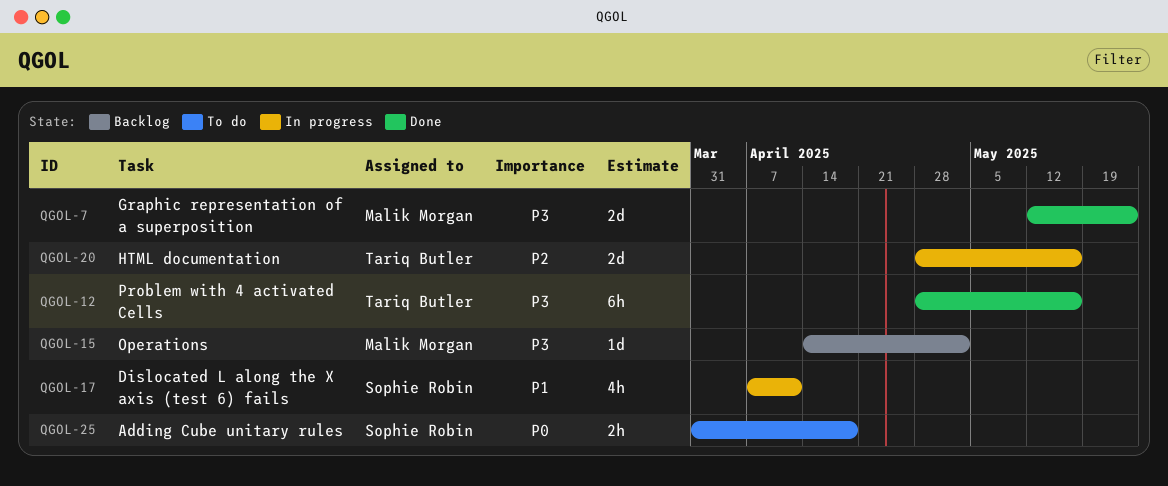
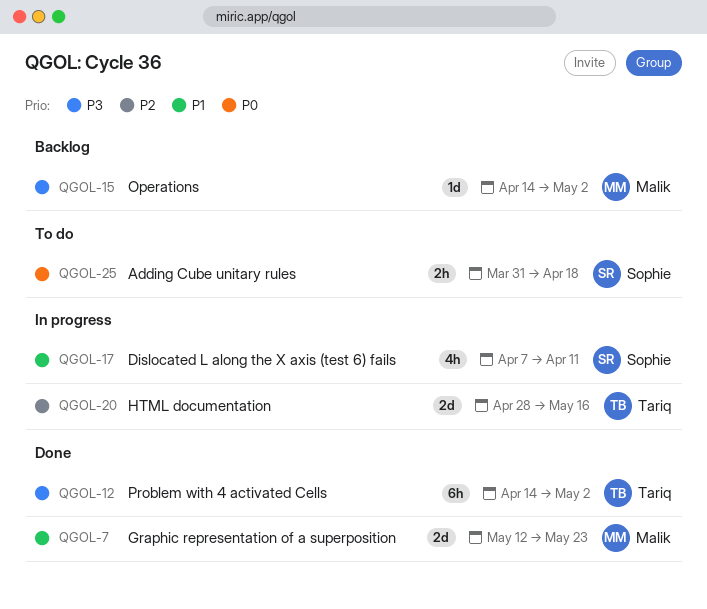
QGOL-7, priority: P3 -> P1
QGOL-12, start: Apr 28 -> Apr 14
QGOL-12, due: May 16 -> May 2

